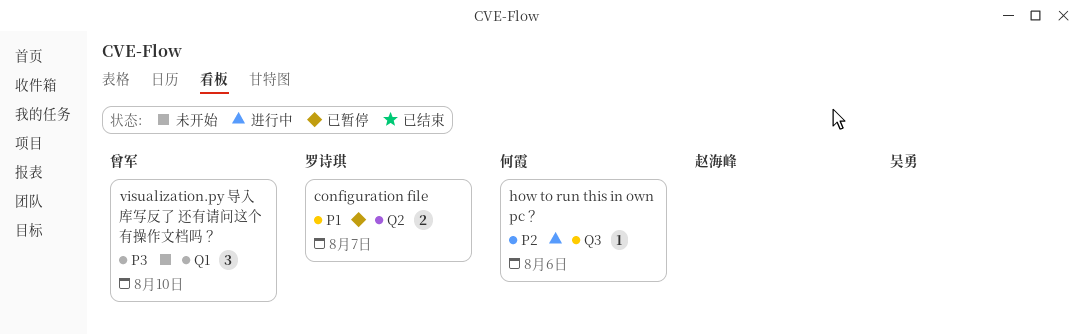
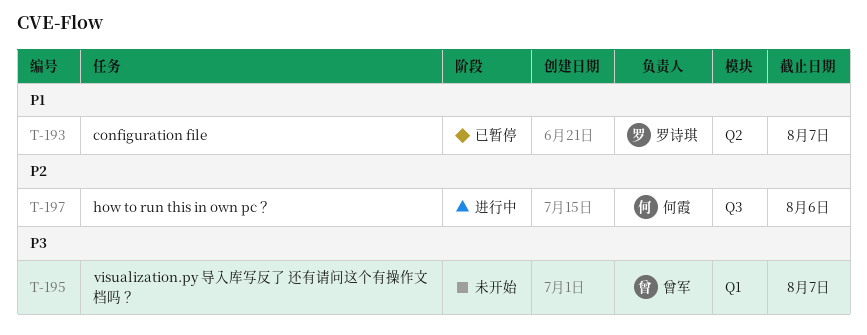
visualization.py 导入库写反了 还有请问这个有操作文档吗？, due: Aug 10 -> Aug 7

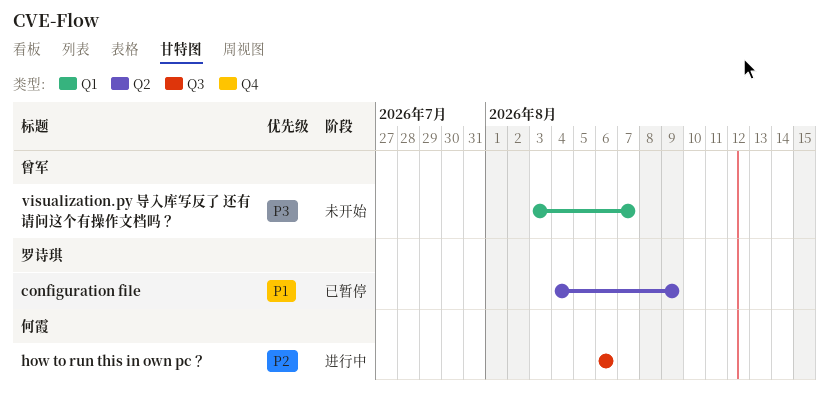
configuration file, due: Aug 7 -> Aug 9

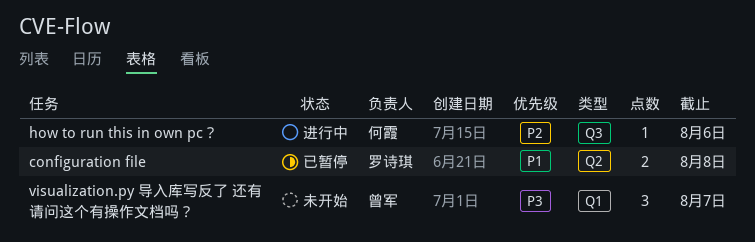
configuration file, due: Aug 9 -> Aug 8

